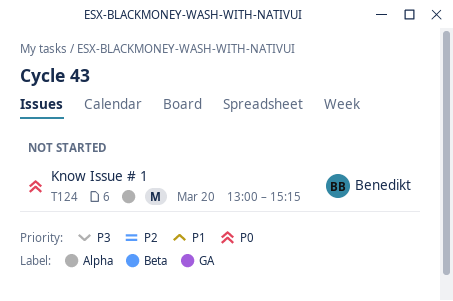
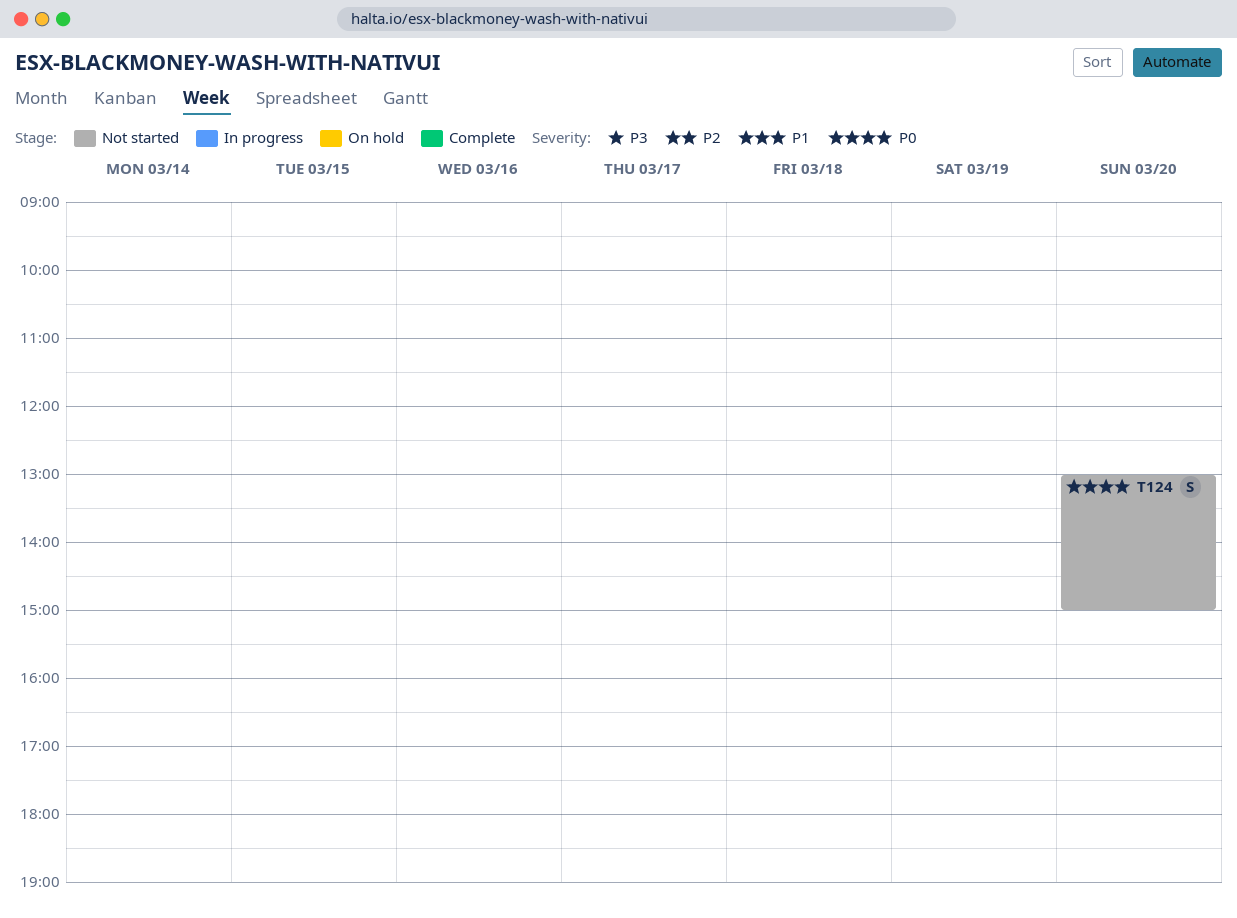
T124, estimate: M -> S
T124, ends: 15:15 -> 15:00

